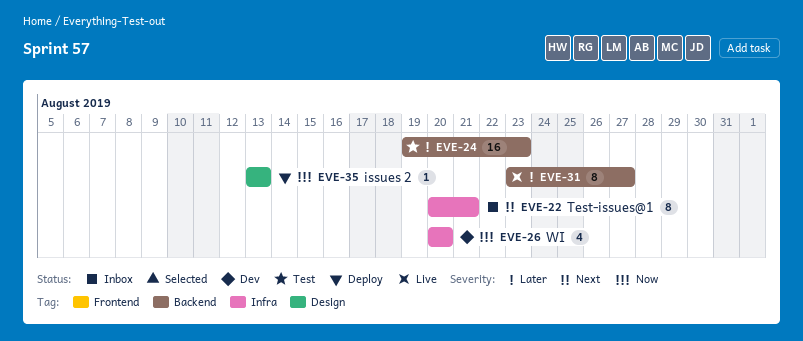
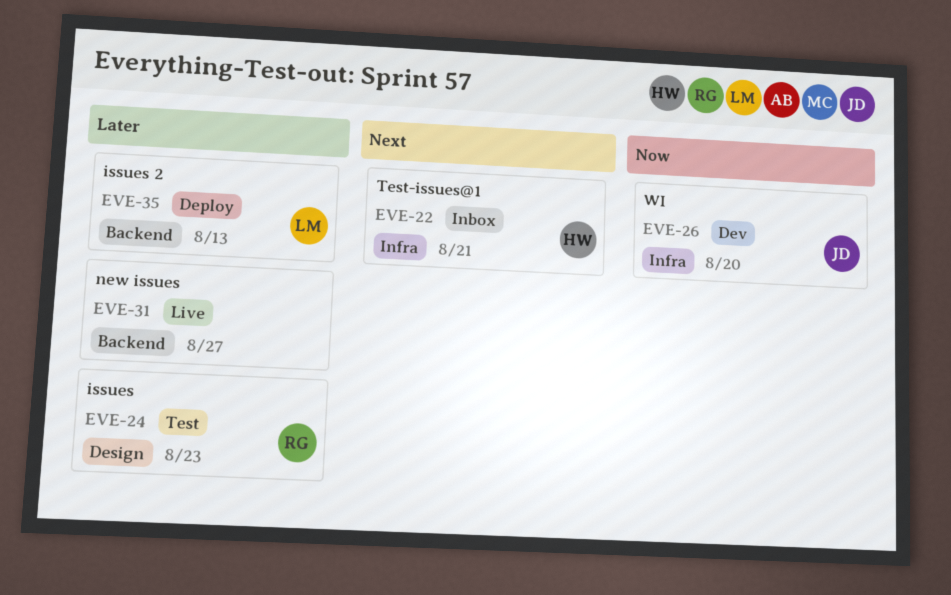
EVE-24, label: Backend -> Design
EVE-35, priority: Now -> Later
EVE-35, label: Design -> Backend

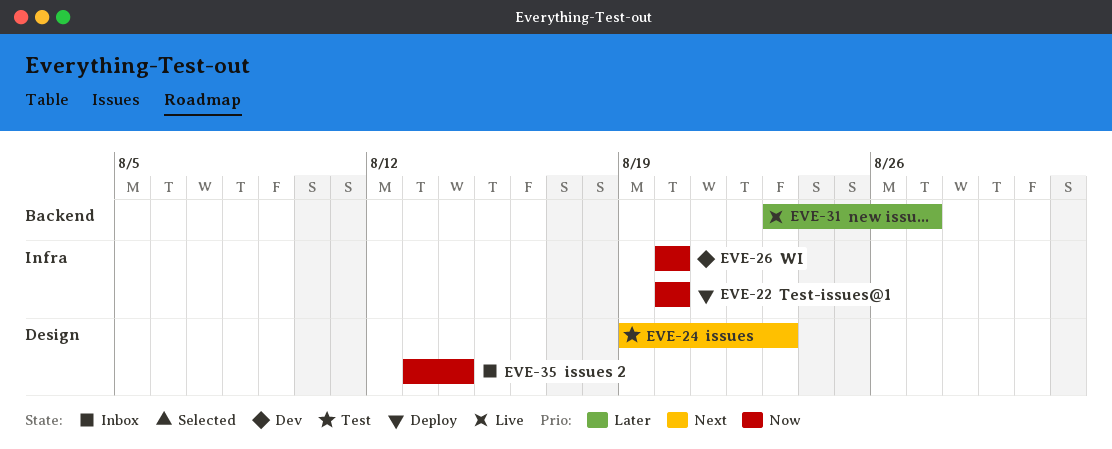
EVE-22, status: Inbox -> Deploy
EVE-22, priority: Next -> Now
EVE-22, due: Aug 21 -> Aug 20
EVE-24, priority: Later -> Next
EVE-35, status: Deploy -> Inbox
EVE-35, priority: Later -> Now
EVE-35, label: Backend -> Design
EVE-35, due: Aug 13 -> Aug 14

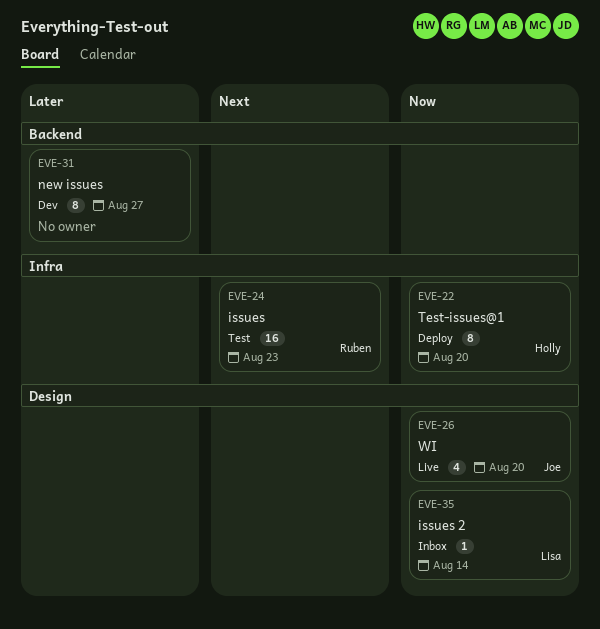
EVE-24, label: Design -> Infra
EVE-26, status: Dev -> Live
EVE-26, label: Infra -> Design
EVE-31, status: Live -> Dev

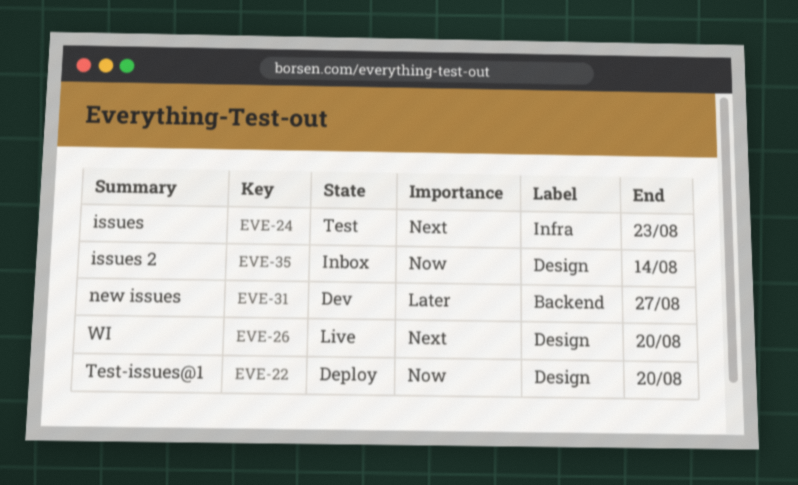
EVE-22, label: Infra -> Design
EVE-26, priority: Now -> Next

